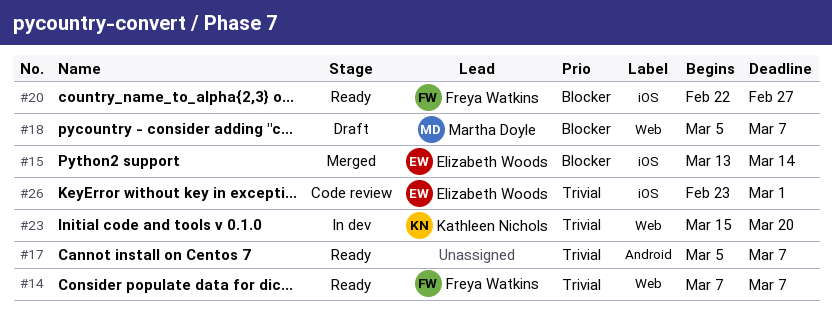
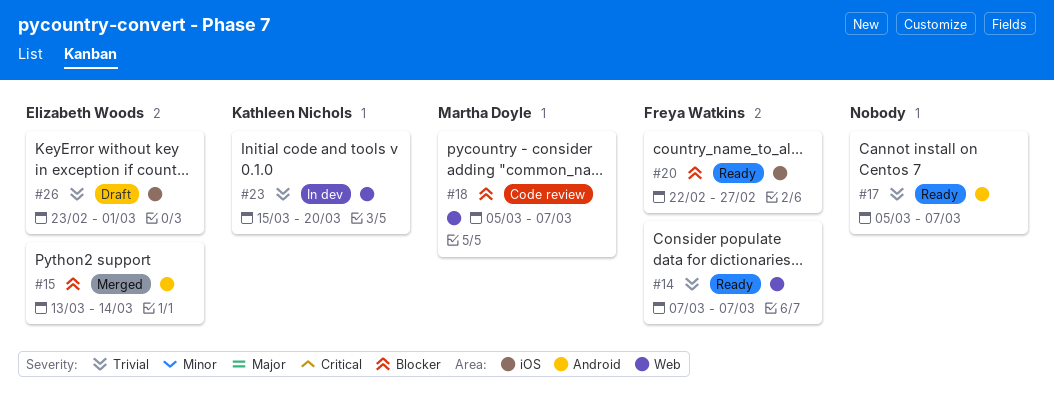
#15, label: iOS -> Android
#18, status: Draft -> Code review
#26, status: Code review -> Draft

